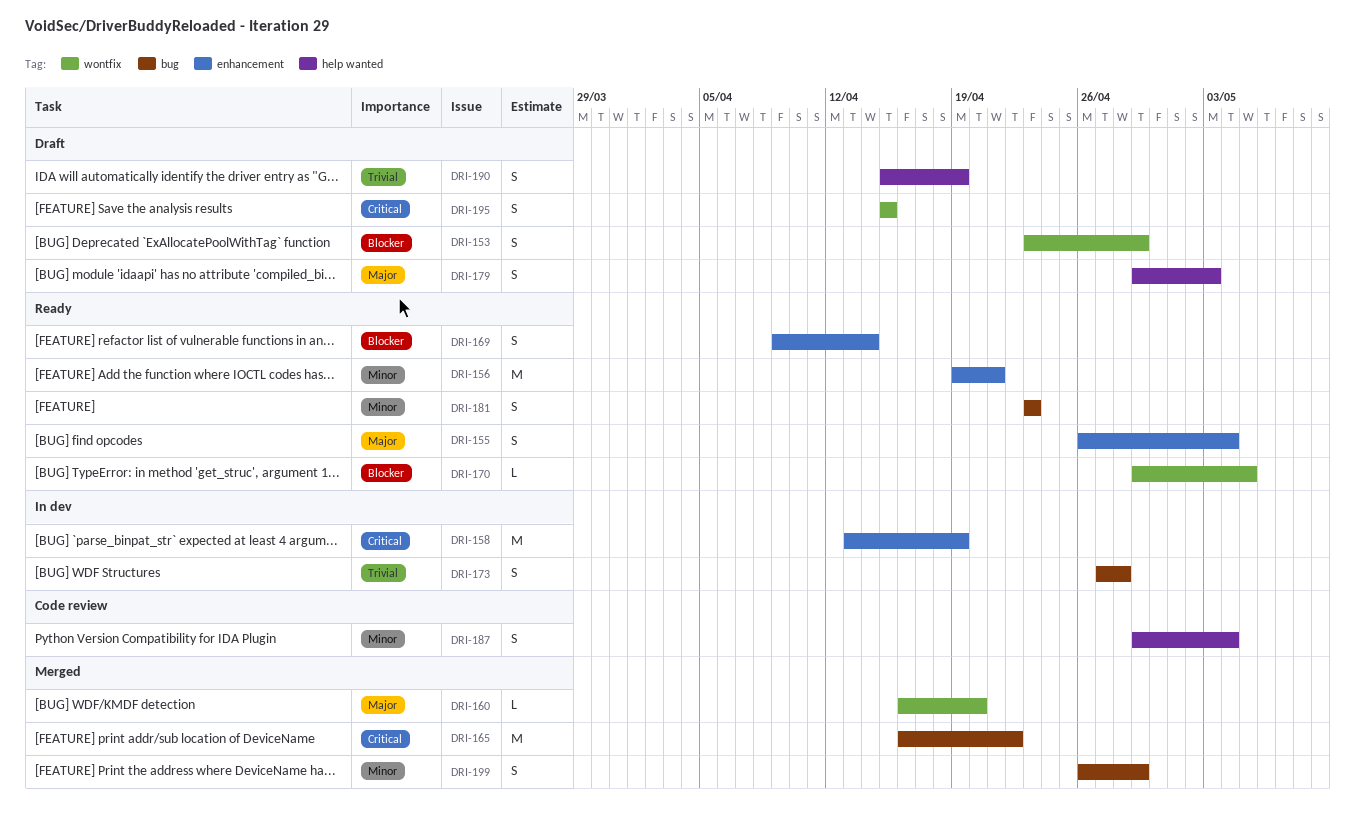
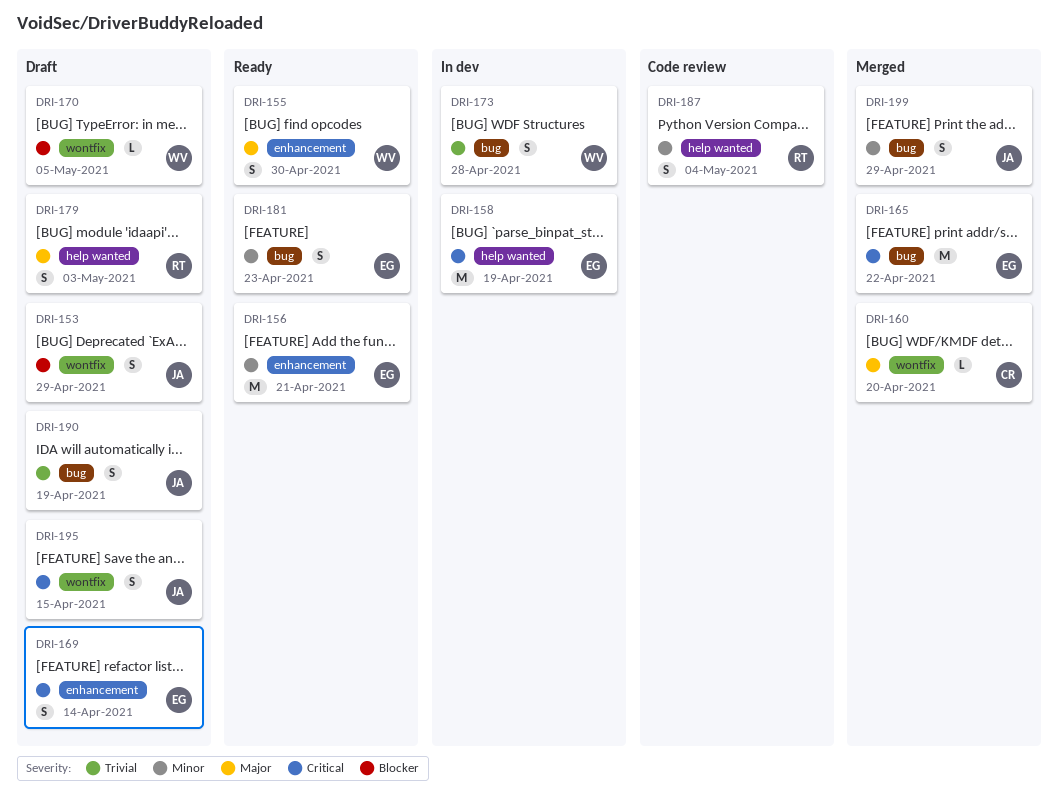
DRI-155, due: May 4 -> Apr 30
DRI-158, label: enhancement -> help wanted
DRI-169, status: Ready -> Draft
DRI-169, priority: Blocker -> Critical
DRI-170, status: Ready -> Draft
DRI-190, label: help wanted -> bug

